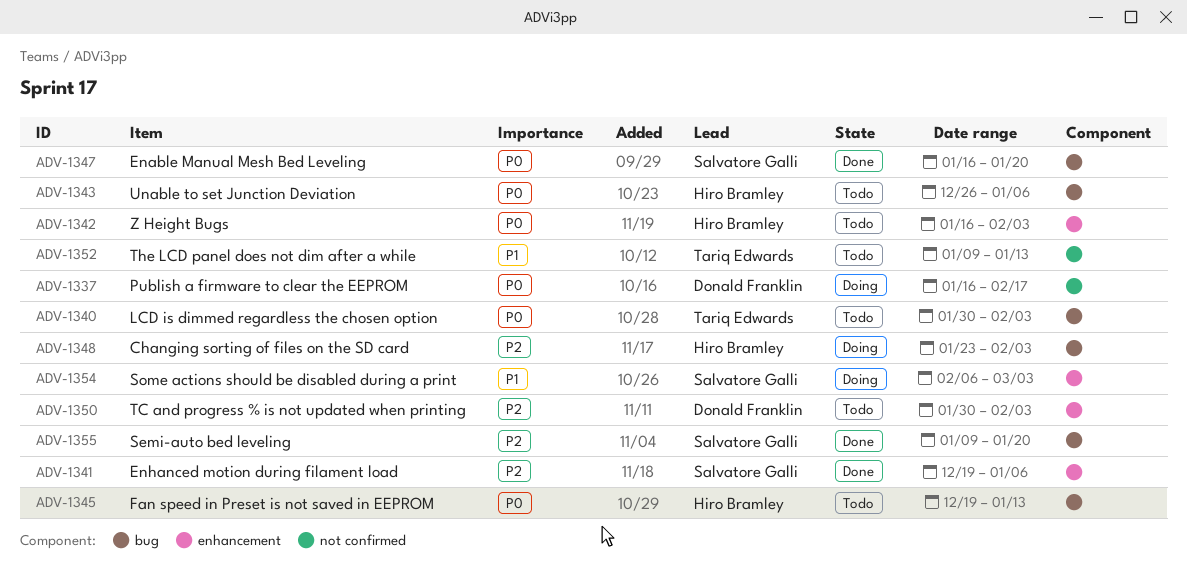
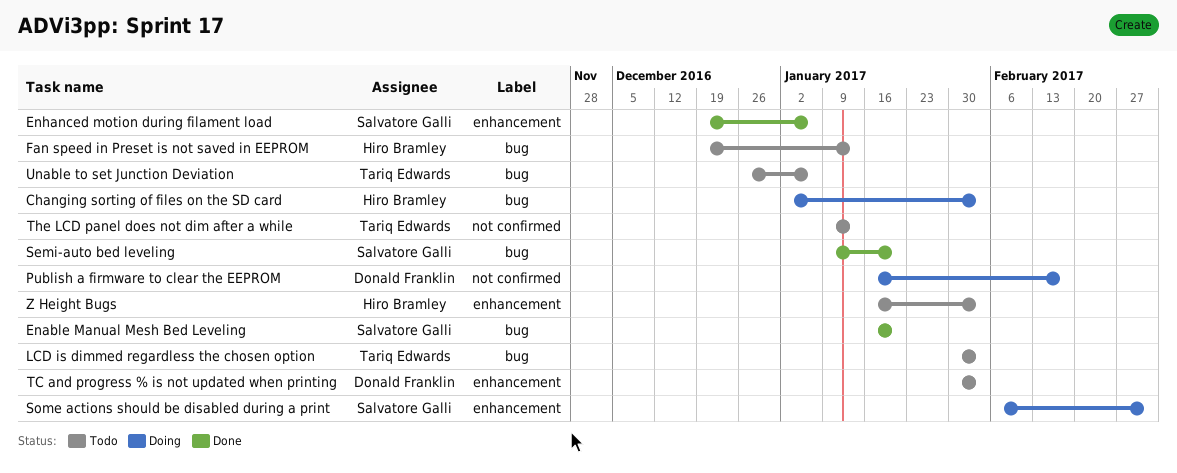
Changing sorting of files on the SD card, start: Jan 23 -> Jan 2
Unable to set Junction Deviation, owner: Hiro Bramley -> Tariq Edwards

